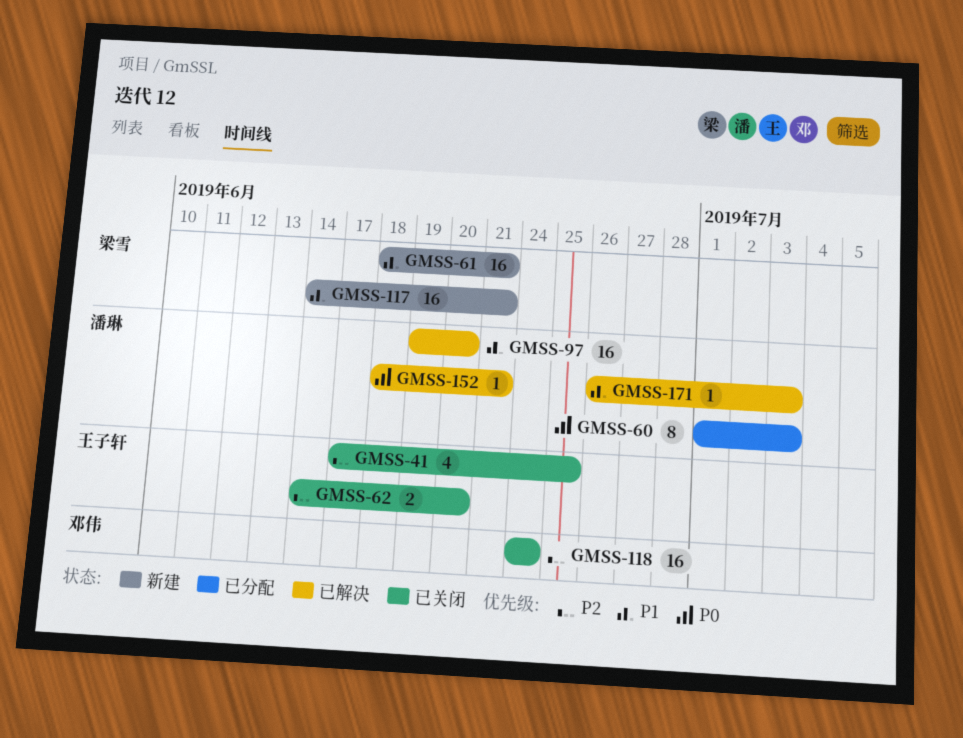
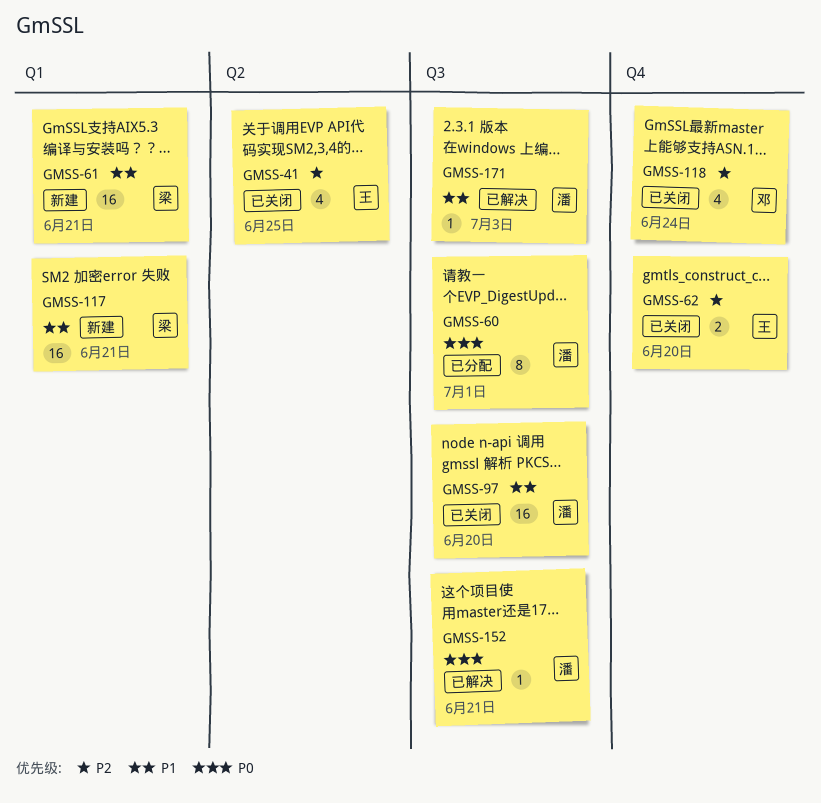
GMSS-60, due: Jul 3 -> Jul 1
GMSS-97, status: 已解决 -> 已关闭
GMSS-118, estimate: 16 -> 4

